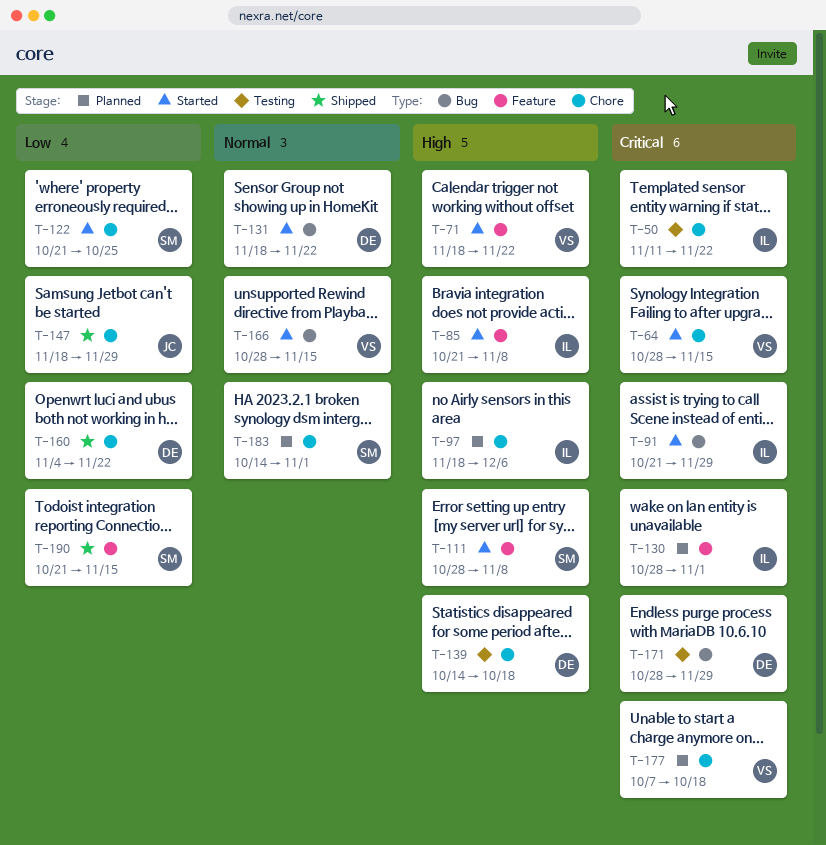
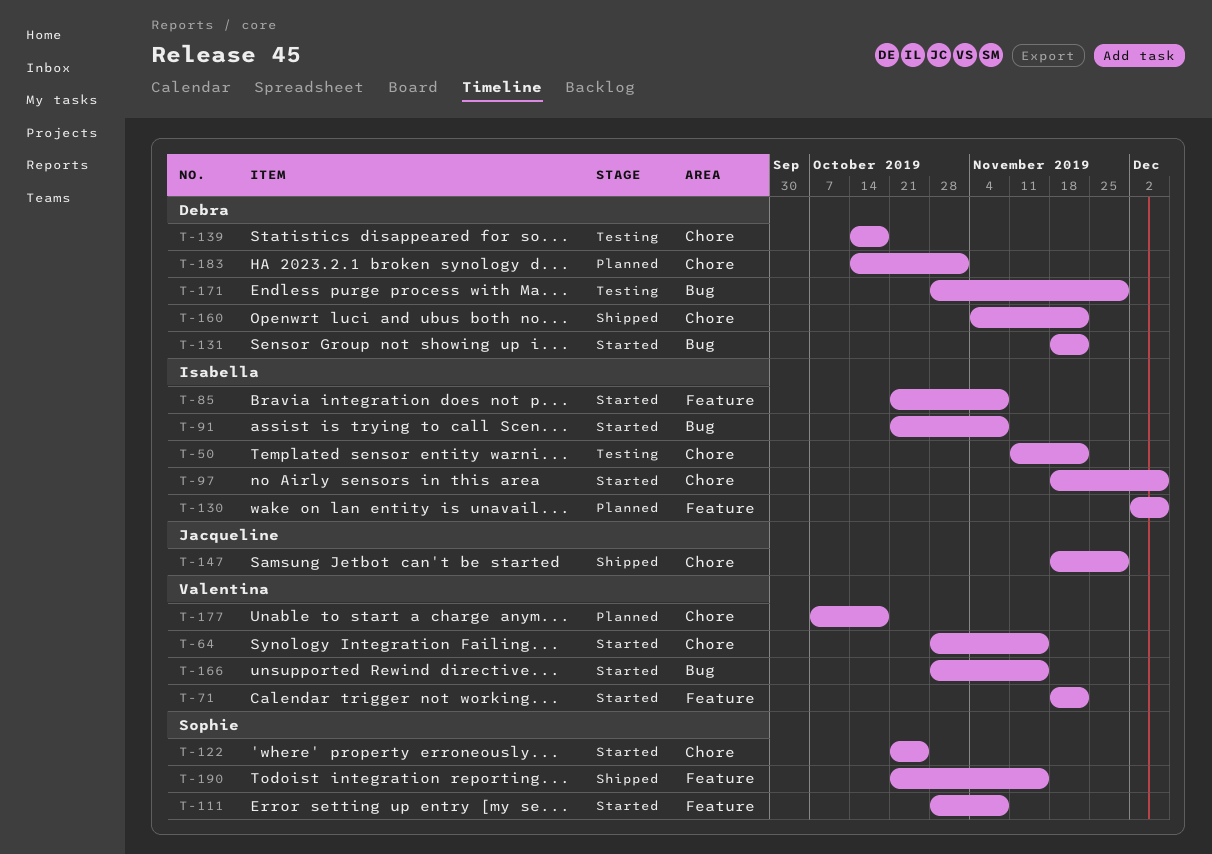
T-91, due: Nov 29 -> Nov 8
T-97, status: Planned -> Started
T-130, start: Oct 28 -> Dec 2
T-130, due: Nov 1 -> Dec 6
T-183, owner: Sophie -> Debra

